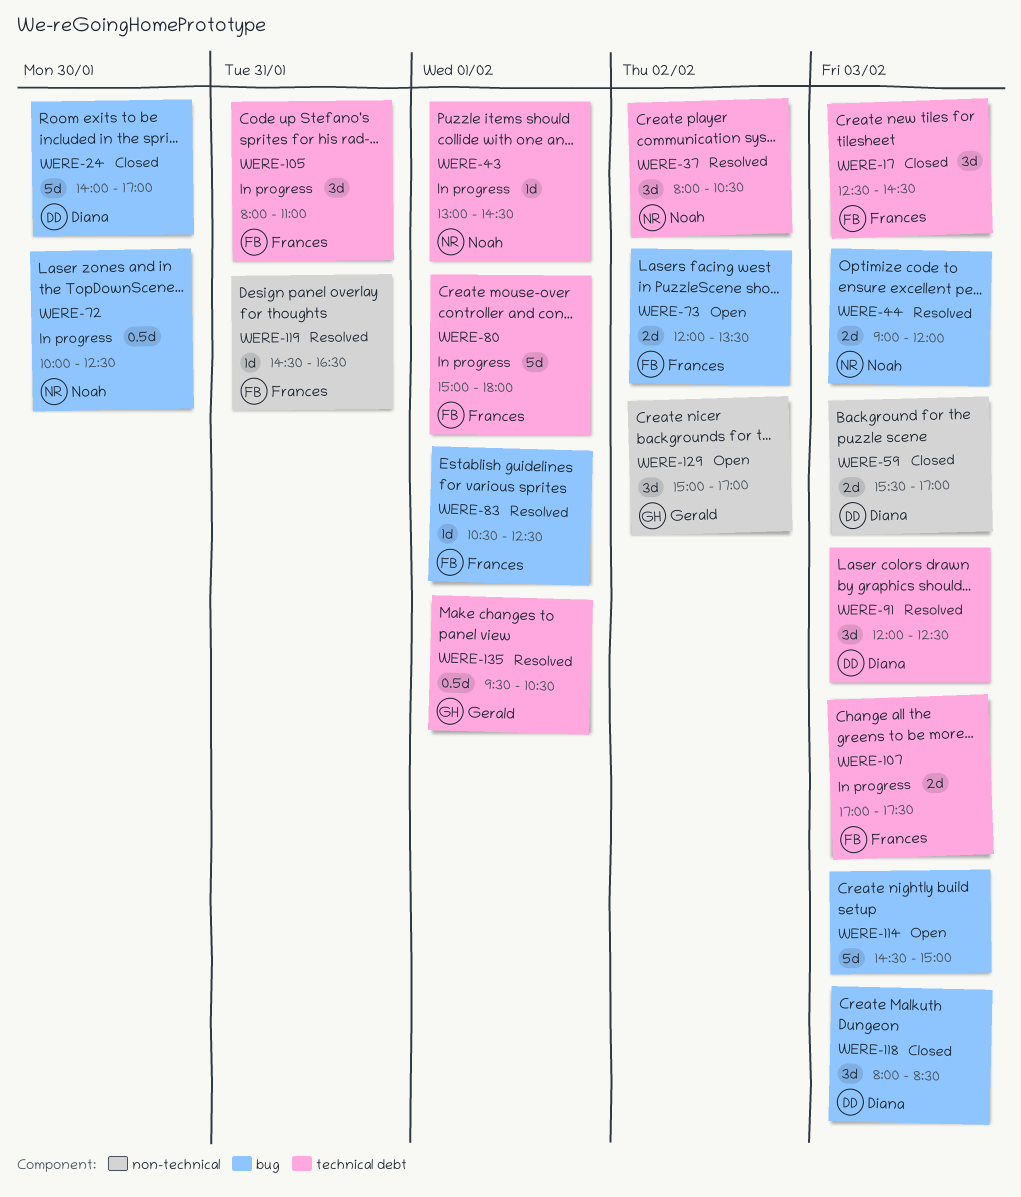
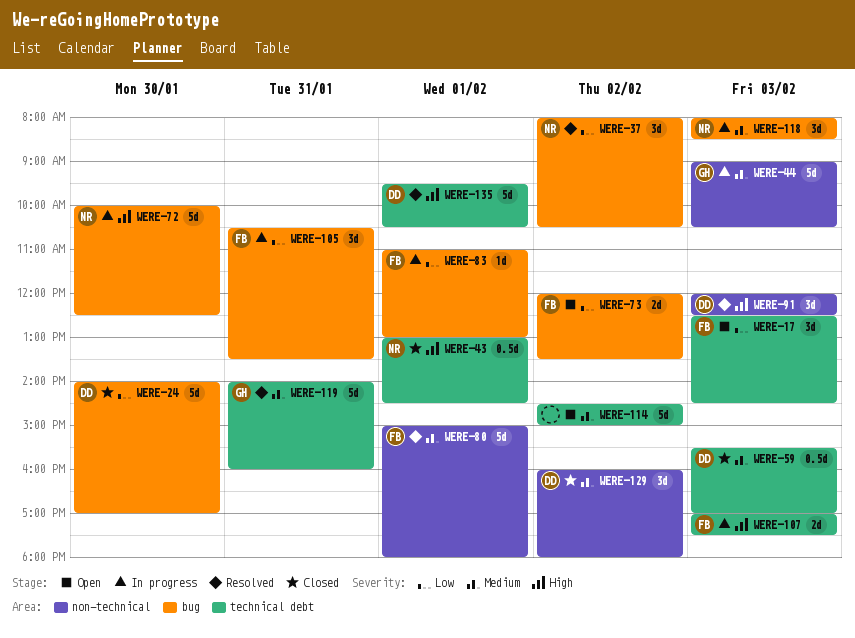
WERE-17, status: Closed -> Open
WERE-37, label: technical debt -> bug
WERE-43, status: In progress -> Closed
WERE-43, estimate: 1d -> 0.5d
WERE-44, status: Resolved -> In progress
WERE-44, owner: Noah -> Gerald
WERE-44, label: bug -> non-technical
WERE-44, estimate: 2d -> 5d
WERE-44, ends: 12:00 -> 10:30
WERE-59, label: non-technical -> technical debt
WERE-59, estimate: 2d -> 0.5d
WERE-72, estimate: 0.5d -> 5d
WERE-80, status: In progress -> Resolved
WERE-80, label: technical debt -> non-technical
WERE-83, status: Resolved -> In progress
WERE-83, begins: 10:30 -> 11:00
WERE-83, ends: 12:30 -> 13:00
WERE-91, label: technical debt -> non-technical
WERE-105, label: technical debt -> bug
WERE-105, begins: 08:00 -> 10:30
WERE-105, ends: 11:00 -> 13:30
WERE-114, label: bug -> technical debt
WERE-114, day: Feb 3 -> Feb 2
WERE-118, status: Closed -> In progress
WERE-118, owner: Diana -> Noah
WERE-119, owner: Frances -> Gerald
WERE-119, label: non-technical -> technical debt
WERE-119, estimate: 1d -> 5d
WERE-119, begins: 14:30 -> 14:00
WERE-119, ends: 16:30 -> 16:00
WERE-129, status: Open -> Closed
WERE-129, owner: Gerald -> Diana
WERE-129, begins: 15:00 -> 16:00
WERE-129, ends: 17:00 -> 18:00
WERE-135, owner: Gerald -> Diana
WERE-135, estimate: 0.5d -> 5d

